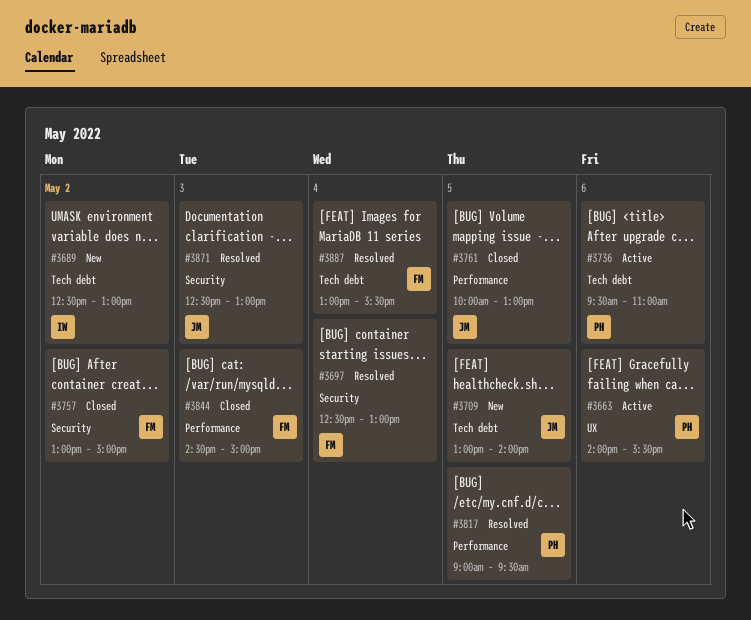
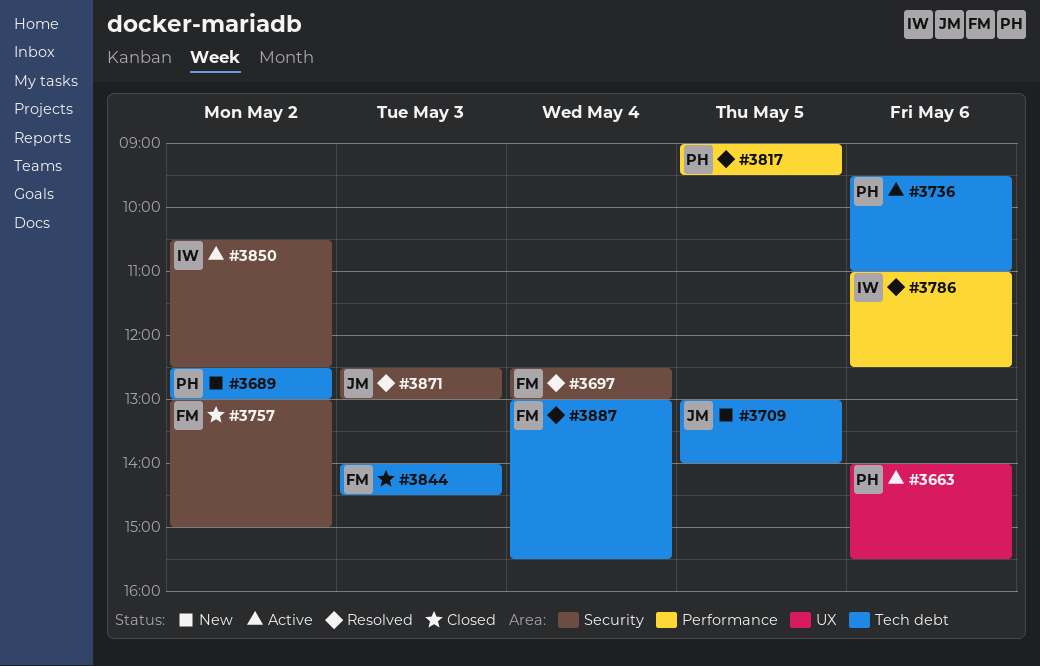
#3689, owner: IW -> PH
#3761: present -> none
#3786: none -> present
#3844, label: Performance -> Tech debt
#3844, begins: 14:30 -> 14:00
#3844, ends: 15:00 -> 14:30
#3850: none -> present

